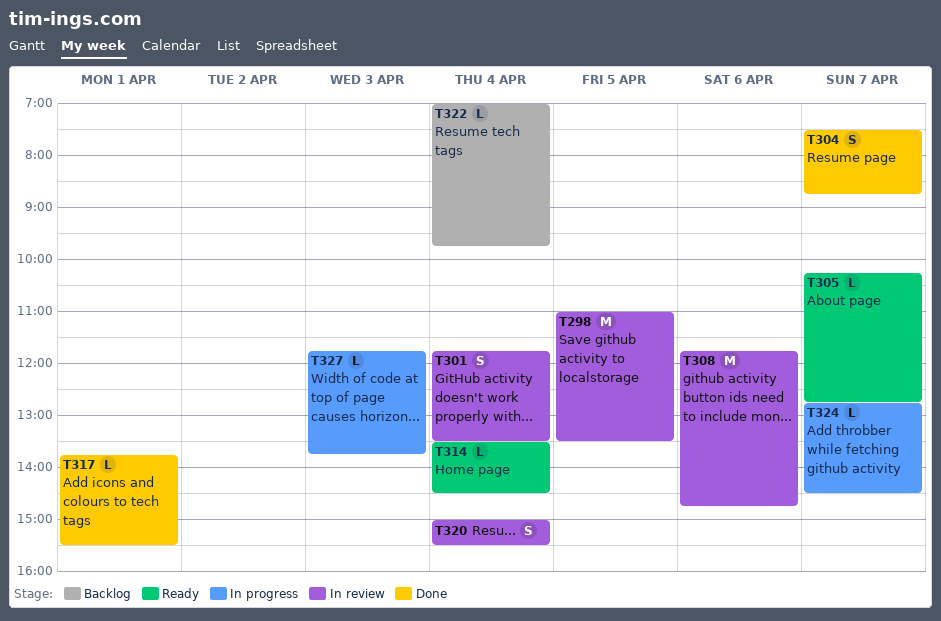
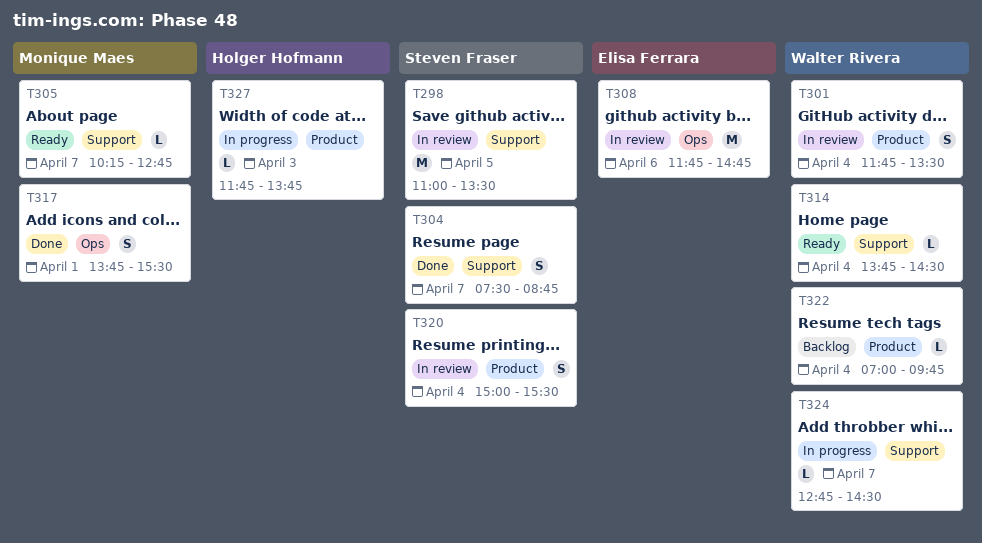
T314, begins: 13:30 -> 13:45
T317, estimate: L -> S

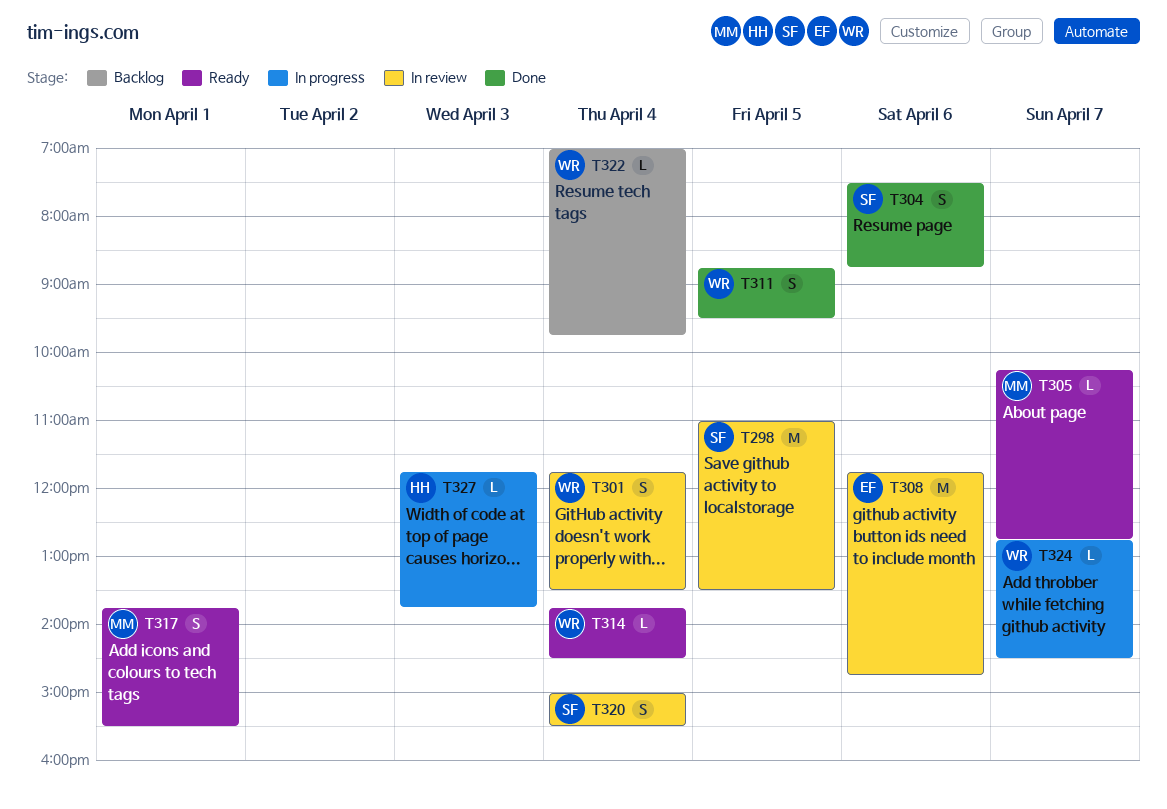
T304, day: Apr 7 -> Apr 6
T311: none -> present
T317, status: Done -> Ready

